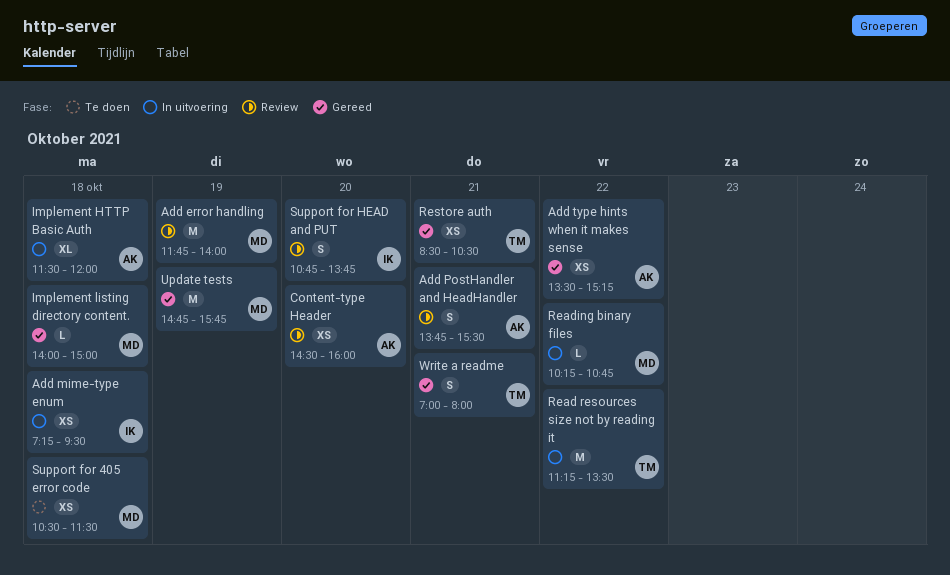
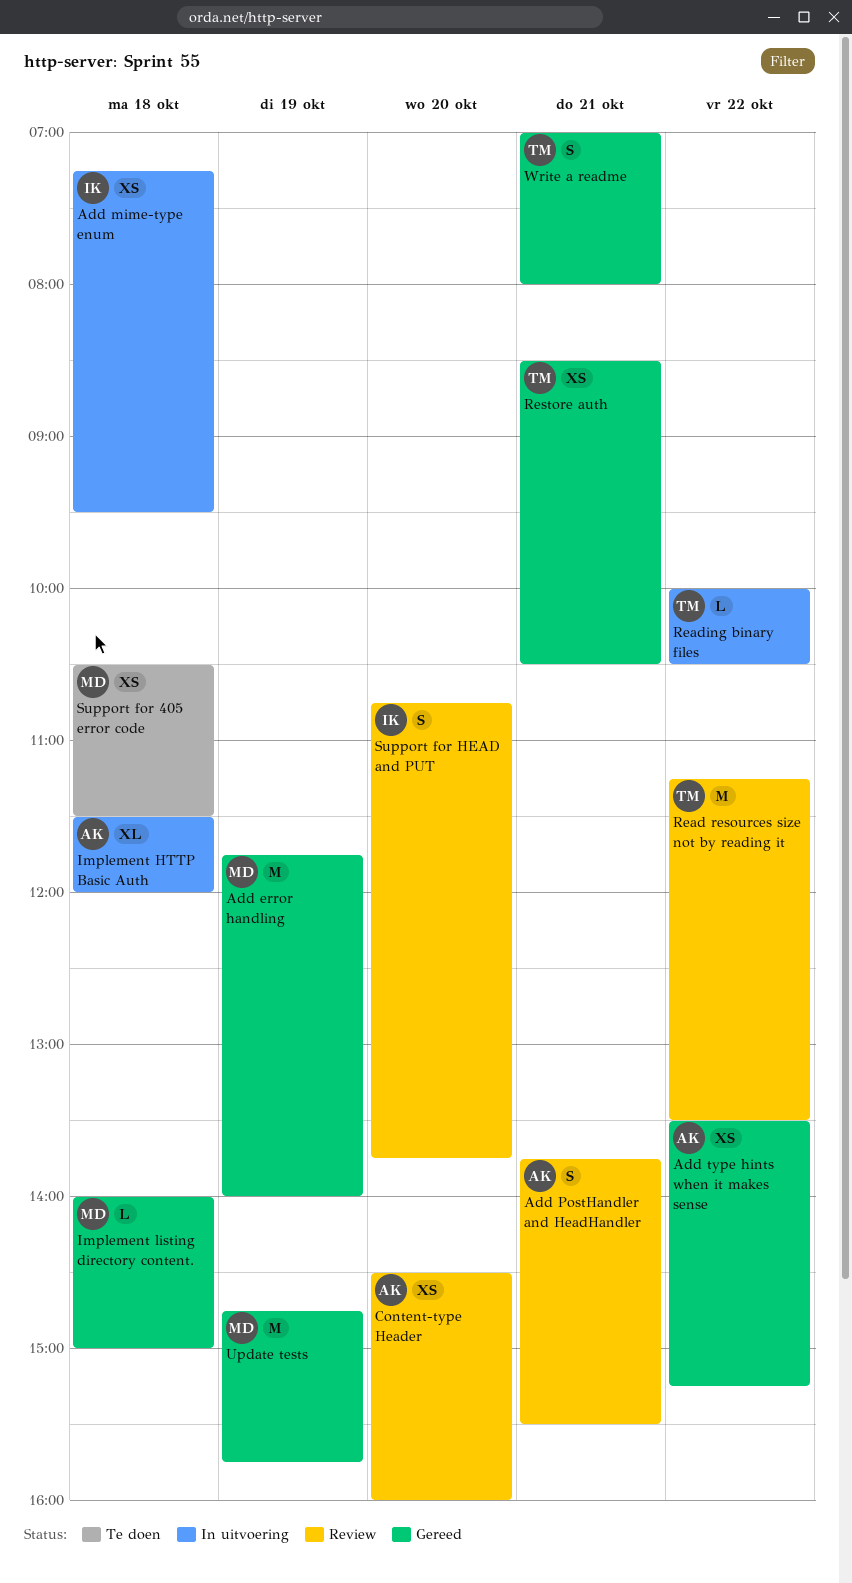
Add error handling, status: Review -> Gereed
Read resources size not by reading it, status: In uitvoering -> Review
Reading binary files, owner: MD -> TM
Reading binary files, begins: 10:15 -> 10:00
Reading binary files, ends: 10:45 -> 10:30

